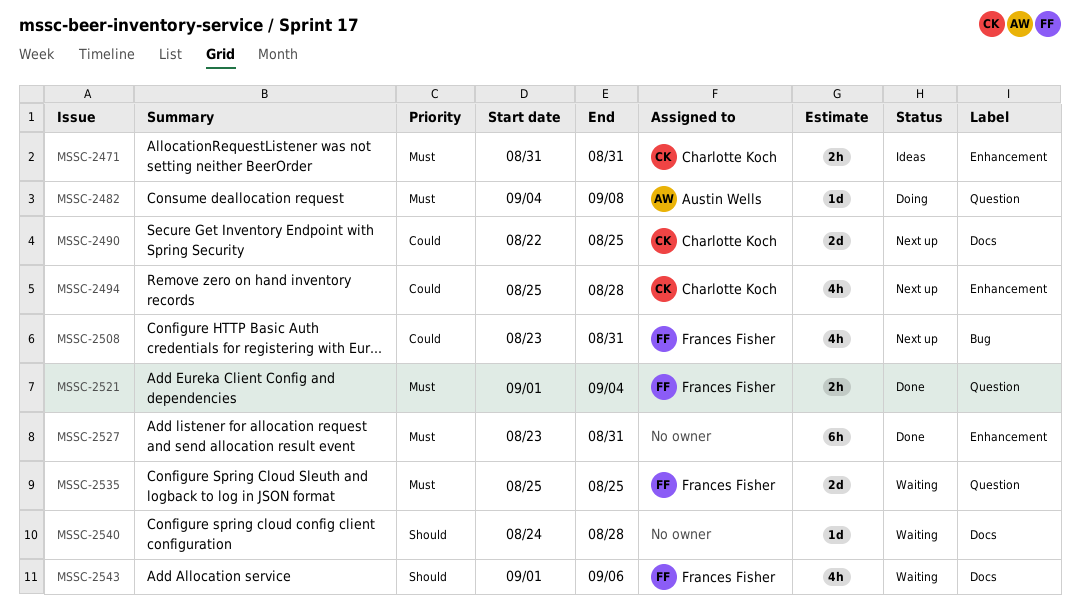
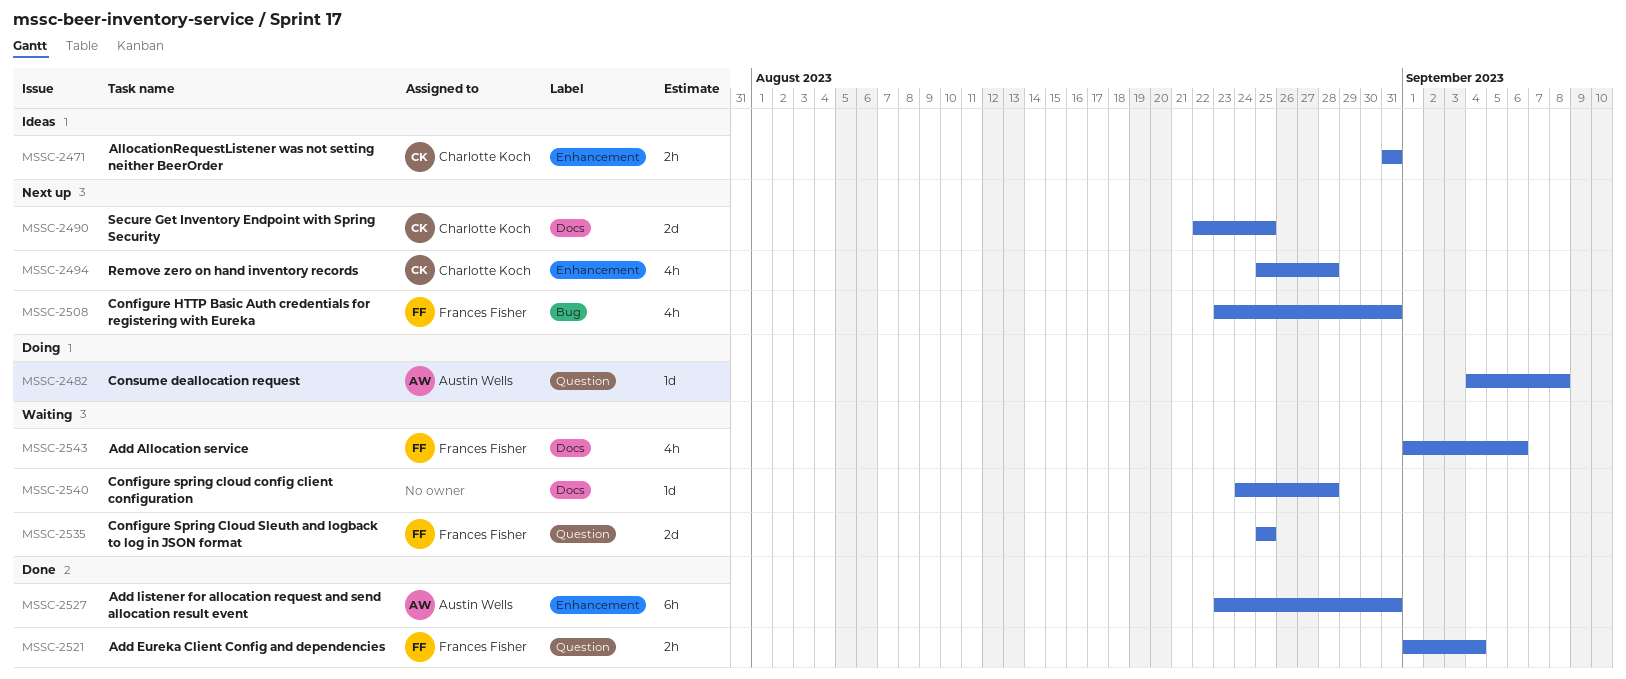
MSSC-2527, owner: none -> Austin Wells

